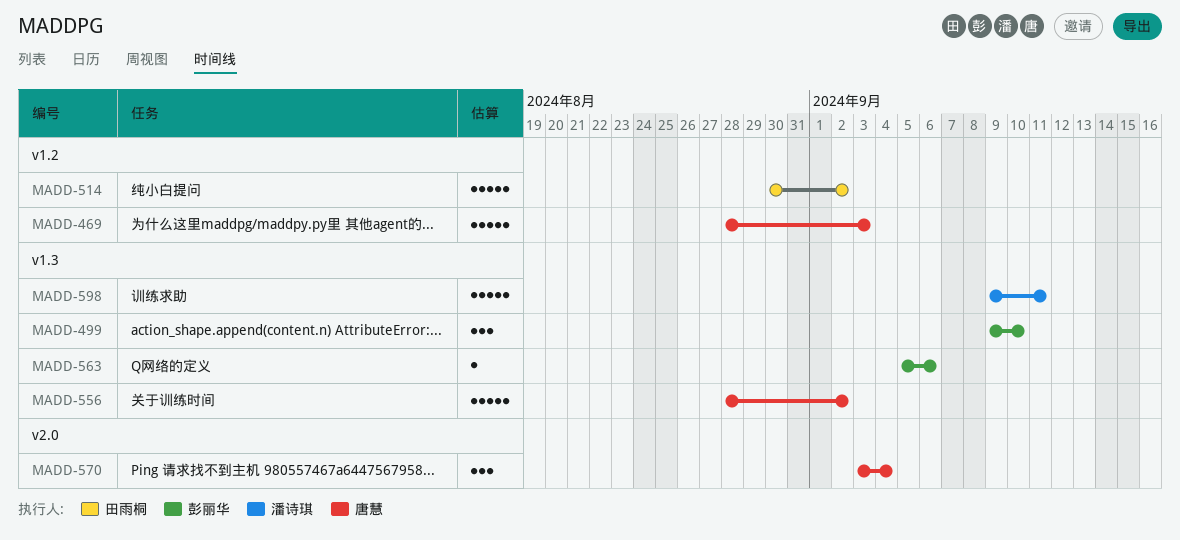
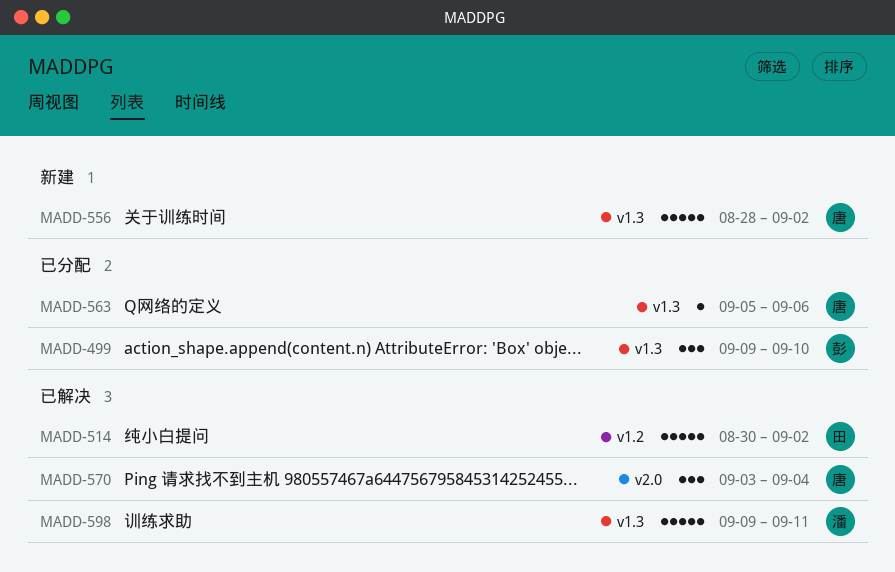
MADD-469: present -> none
MADD-563, owner: 彭丽华 -> 唐慧

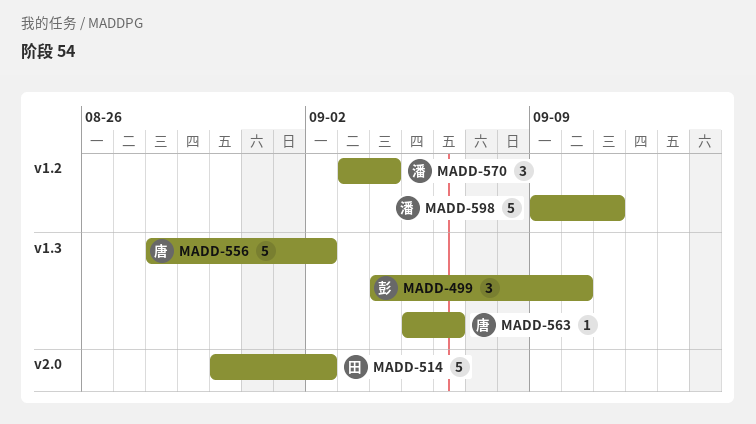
MADD-499, start: Sep 9 -> Sep 4
MADD-514, label: v1.2 -> v2.0
MADD-570, owner: 唐 -> 潘
MADD-570, label: v2.0 -> v1.2
MADD-598, label: v1.3 -> v1.2

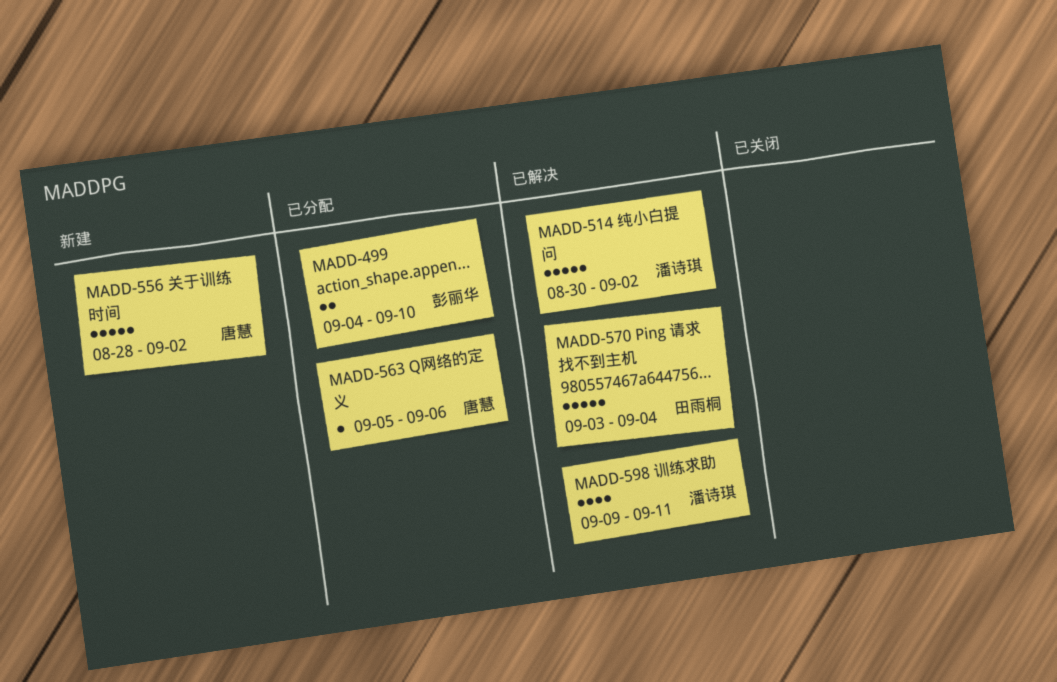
MADD-499, estimate: 3 -> 2
MADD-514, owner: 田雨桐 -> 潘诗琪
MADD-570, owner: 潘诗琪 -> 田雨桐
MADD-570, estimate: 3 -> 5
MADD-598, estimate: 5 -> 4

